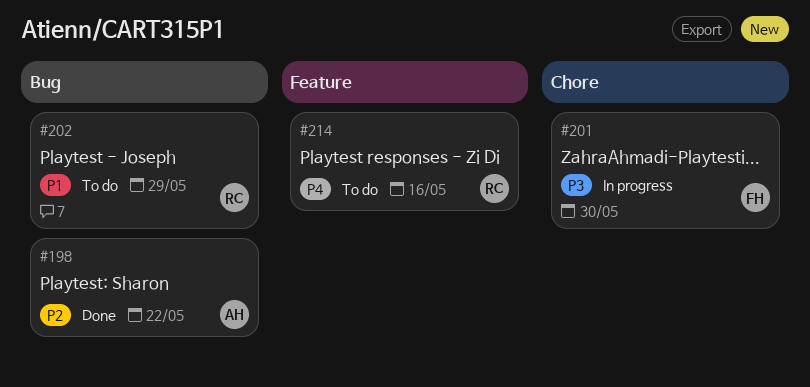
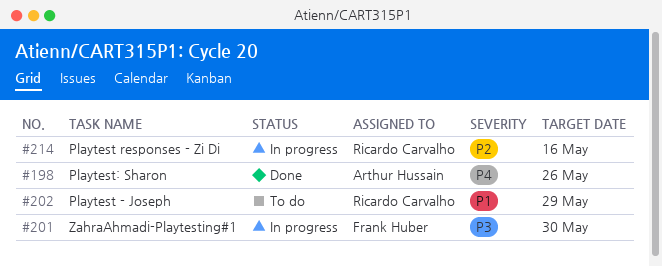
#198, priority: P2 -> P4
#198, due: May 22 -> May 26
#214, status: To do -> In progress
#214, priority: P4 -> P2

